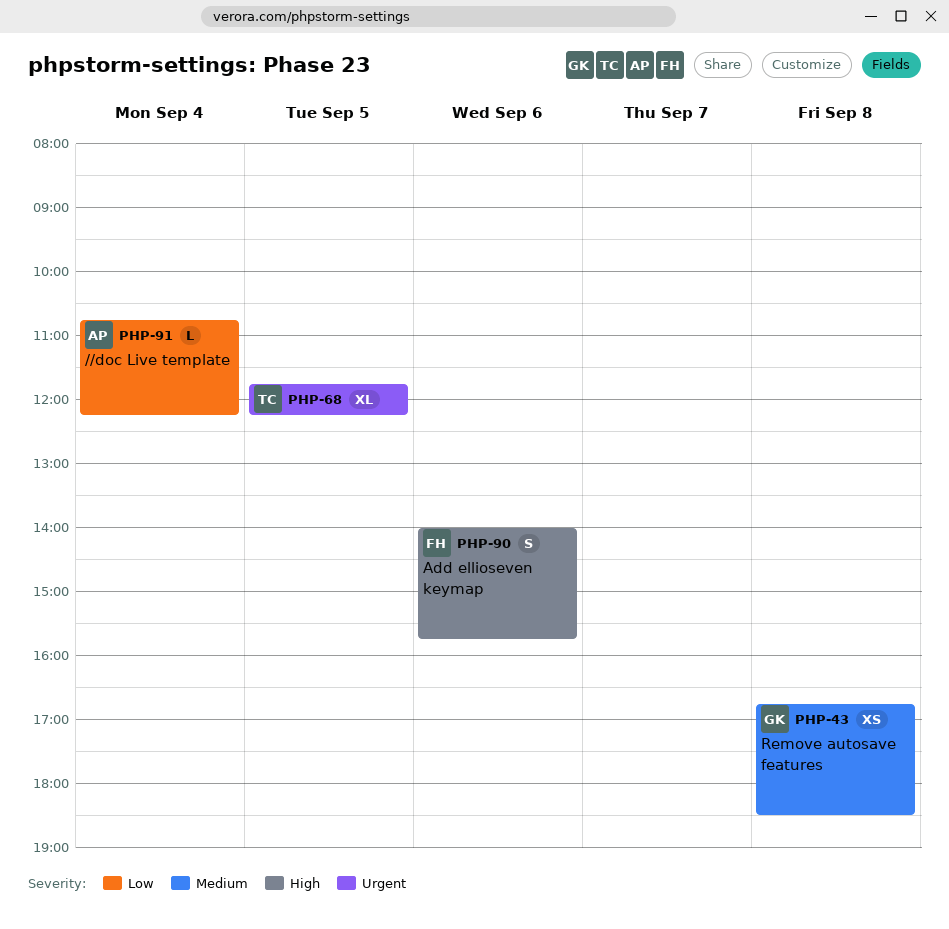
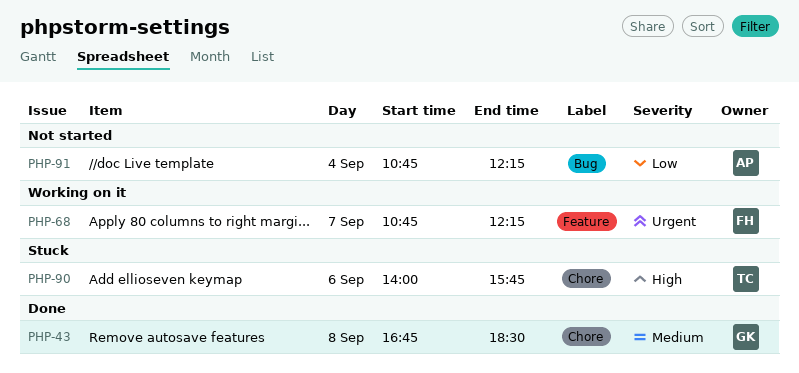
PHP-68, owner: TC -> FH
PHP-68, day: Sep 5 -> Sep 7
PHP-68, begins: 11:45 -> 10:45
PHP-90, owner: FH -> TC

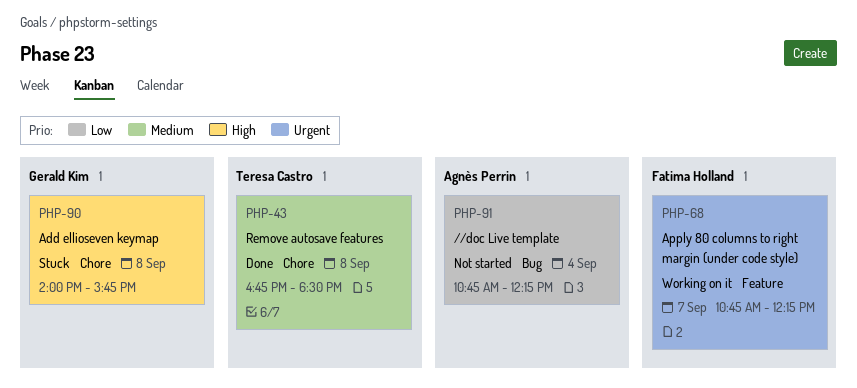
PHP-43, owner: Gerald Kim -> Teresa Castro
PHP-90, owner: Teresa Castro -> Gerald Kim
PHP-90, day: Sep 6 -> Sep 8

